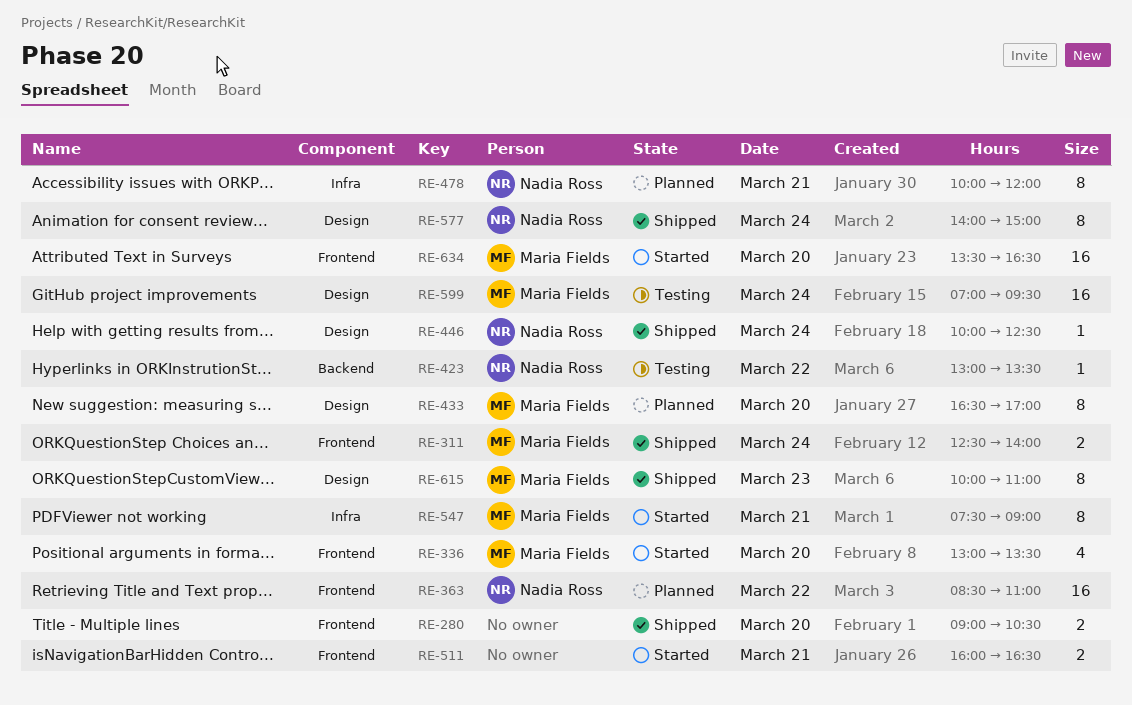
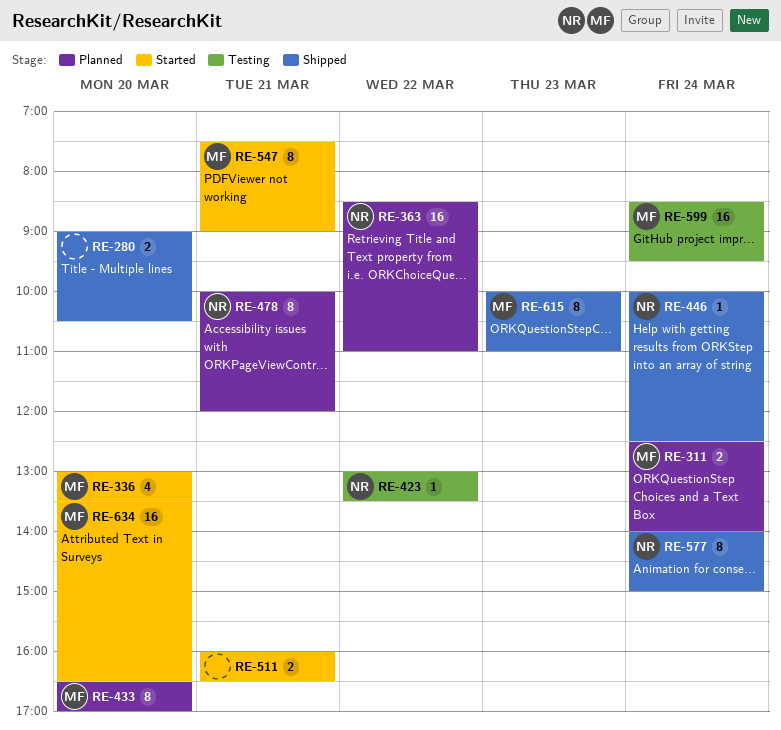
RE-311, status: Shipped -> Planned
RE-599, begins: 07:00 -> 08:30

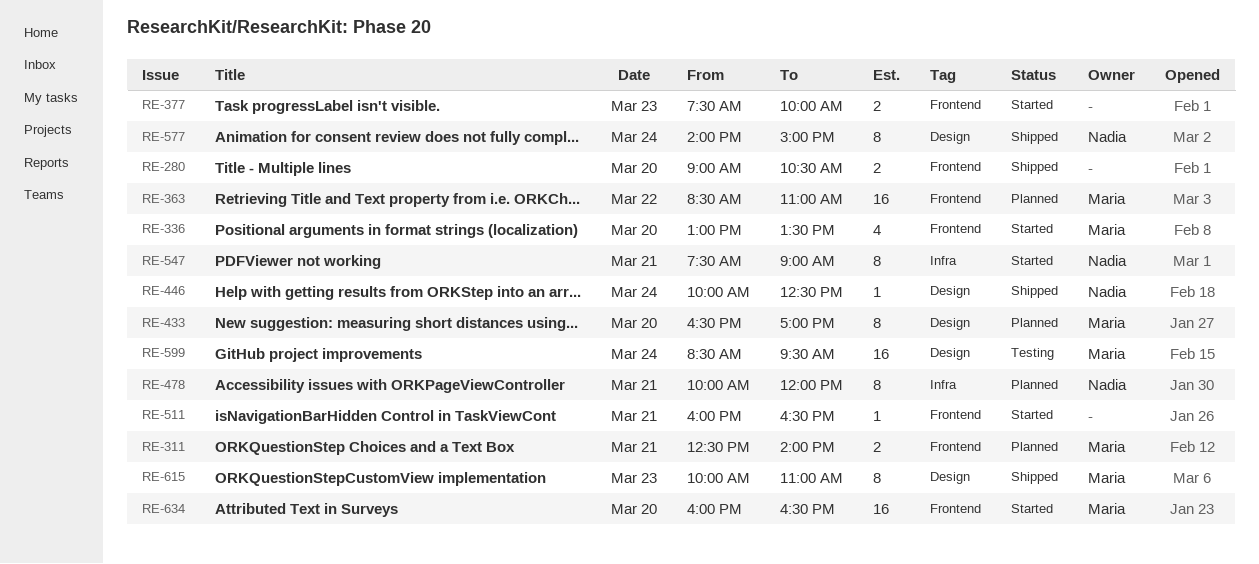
RE-311, day: Mar 24 -> Mar 21
RE-363, owner: Nadia -> Maria
RE-377: none -> present
RE-423: present -> none
RE-511, estimate: 2 -> 1
RE-547, owner: Maria -> Nadia
RE-634, begins: 13:30 -> 16:00

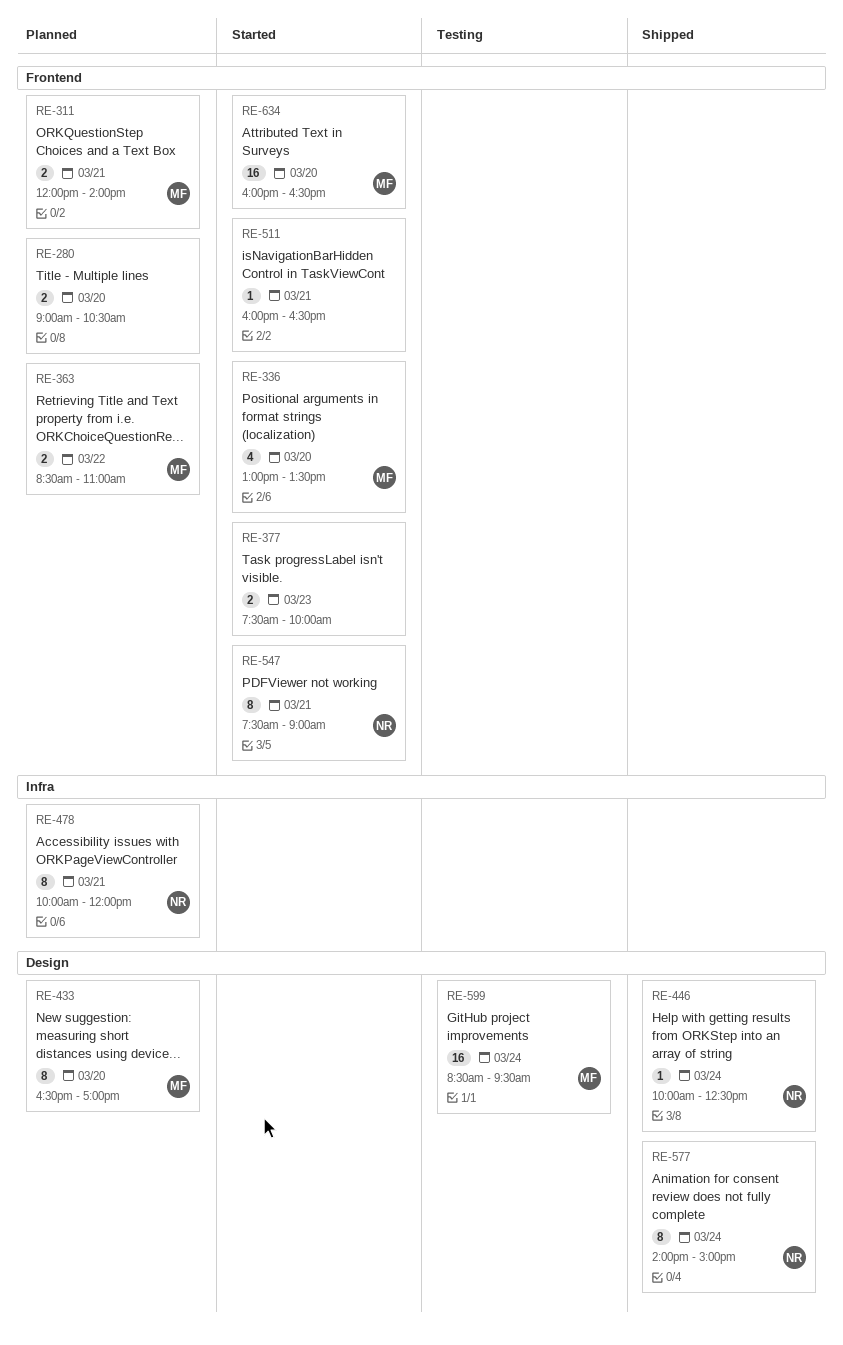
RE-280, status: Shipped -> Planned
RE-311, begins: 12:30 -> 12:00
RE-363, estimate: 16 -> 2
RE-547, label: Infra -> Frontend
RE-615: present -> none

